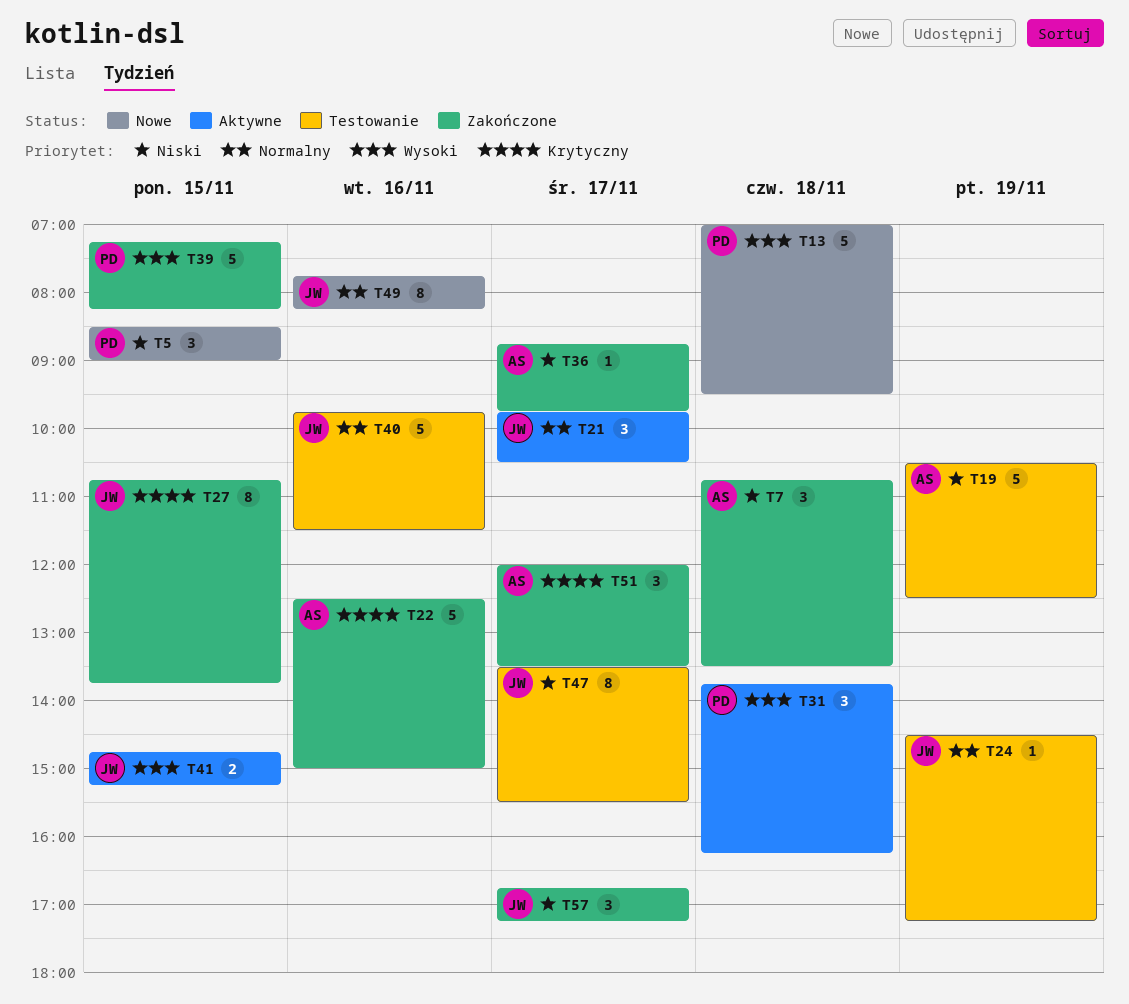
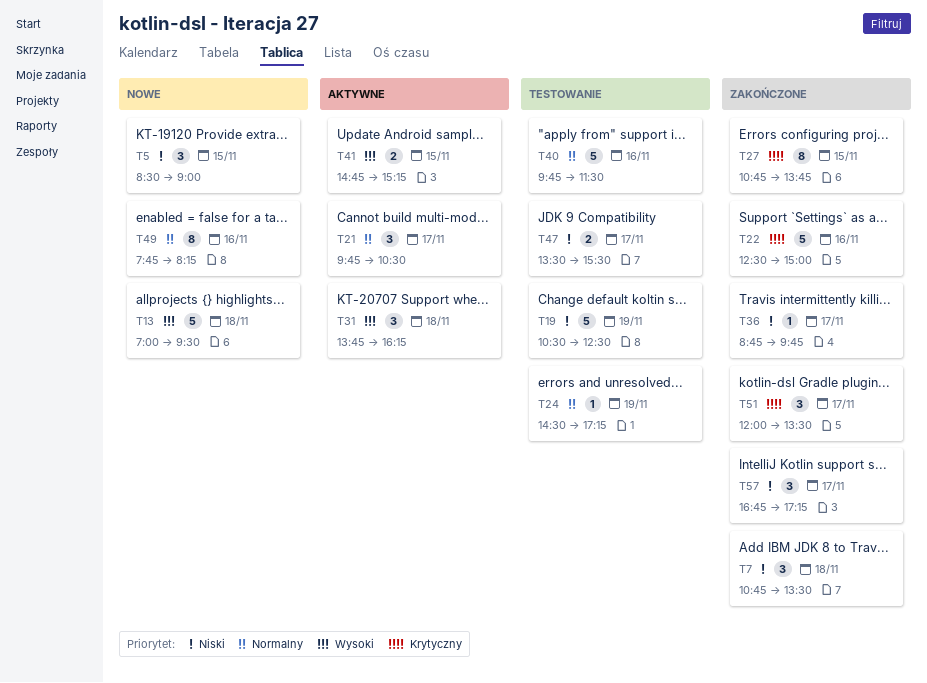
T39: present -> none
T47, estimate: 8 -> 2

